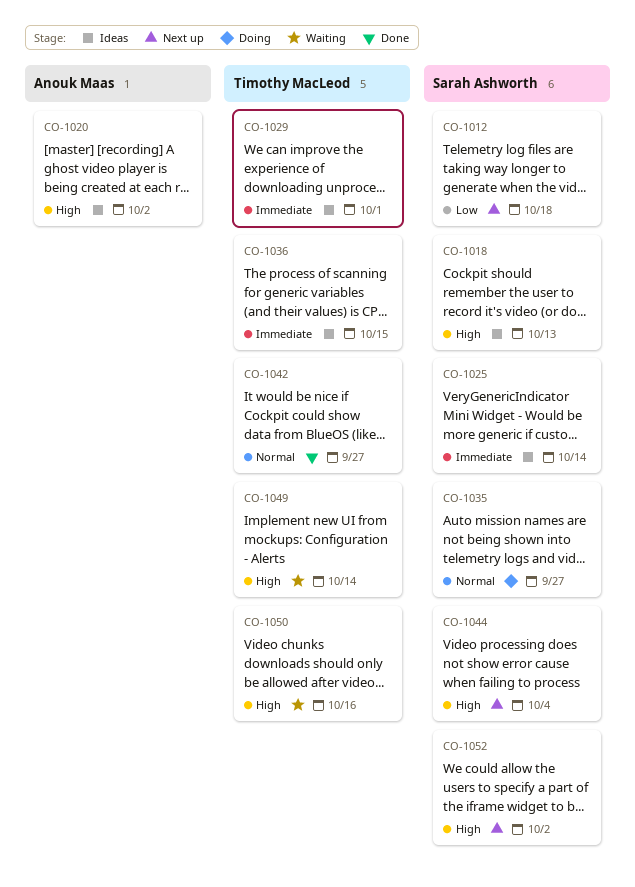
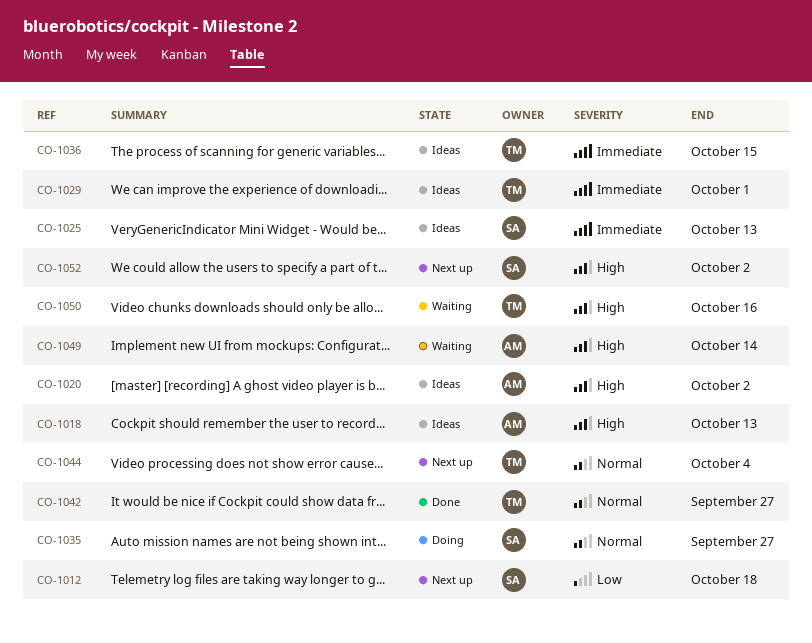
CO-1018, owner: Sarah Ashworth -> Anouk Maas
CO-1025, due: Oct 14 -> Oct 13
CO-1044, owner: Sarah Ashworth -> Timothy MacLeod
CO-1044, priority: High -> Normal
CO-1049, owner: Timothy MacLeod -> Anouk Maas

